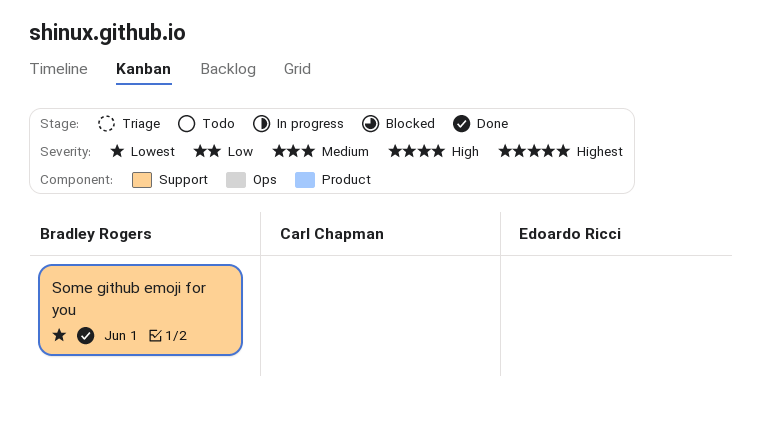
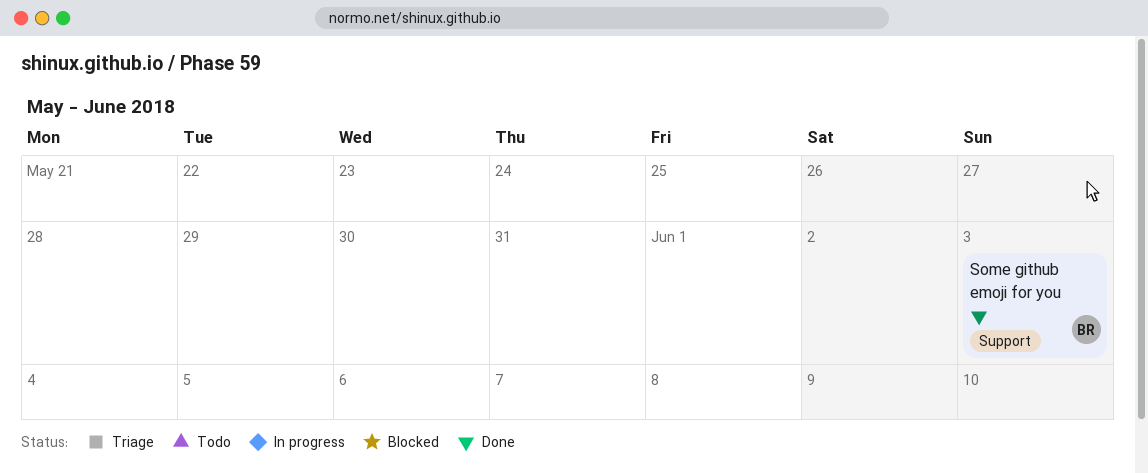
Some github emoji for you, due: Jun 1 -> Jun 3

